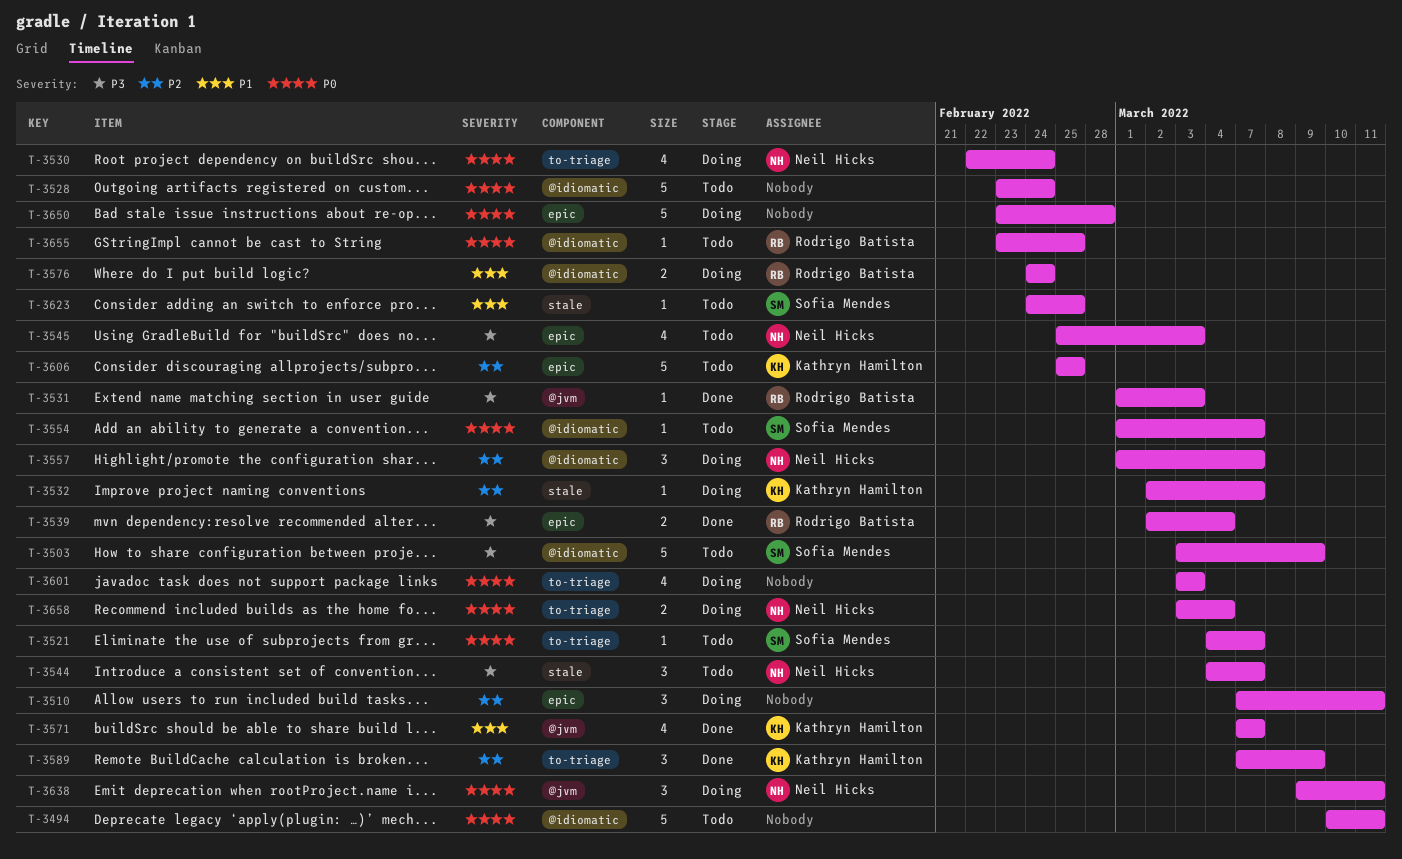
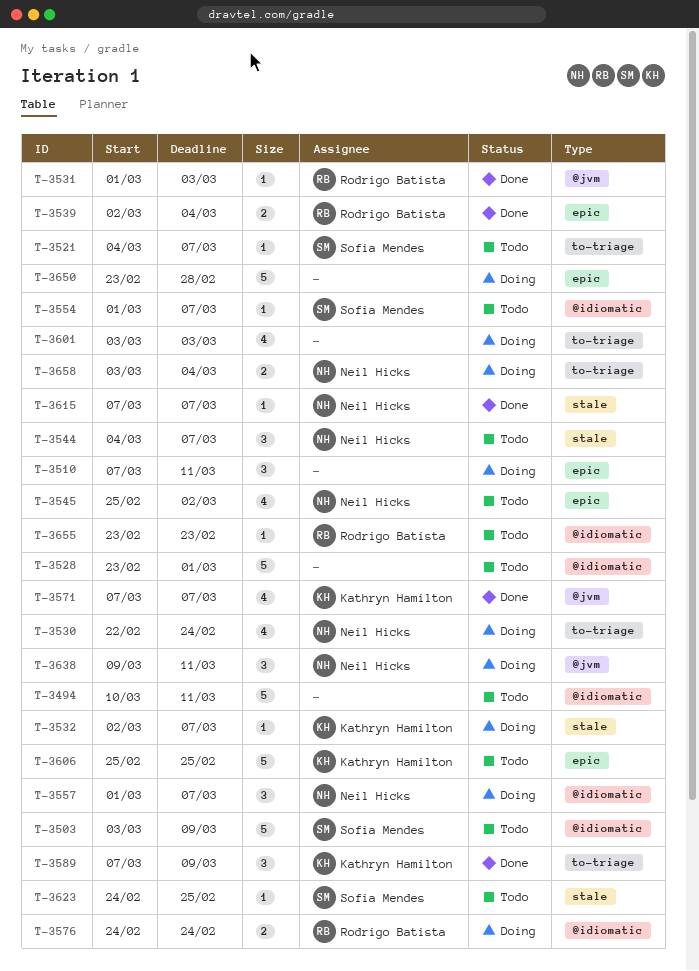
T-3528, due: Feb 24 -> Mar 1
T-3545, due: Mar 3 -> Mar 2
T-3615: none -> present
T-3655, due: Feb 25 -> Feb 23

